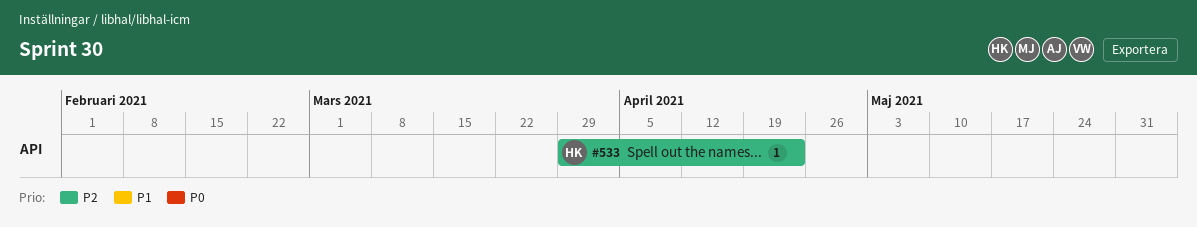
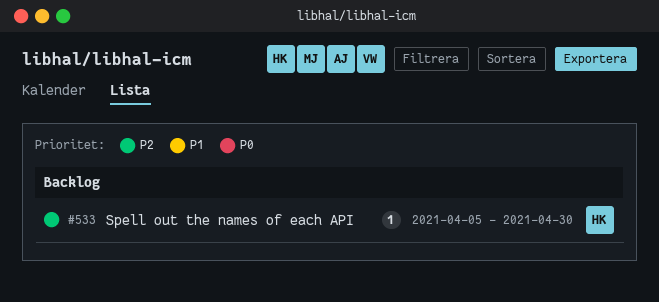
#533, start: Mar 29 -> Apr 5
#533, due: Apr 23 -> Apr 30

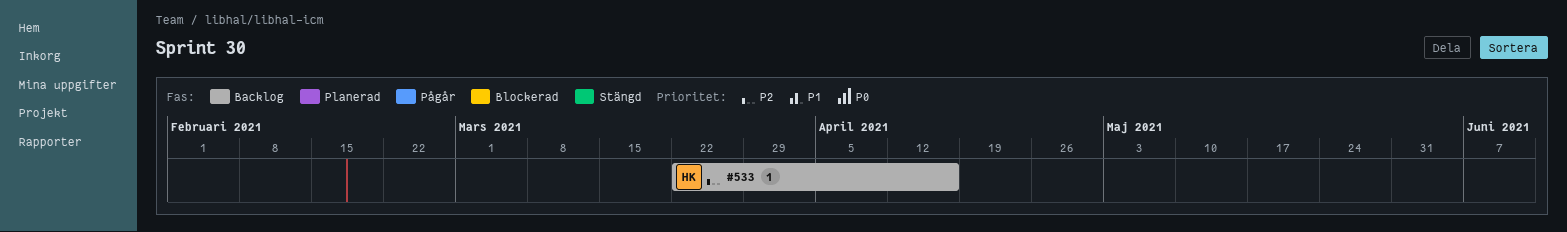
#533, start: Apr 5 -> Mar 22
#533, due: Apr 30 -> Apr 16

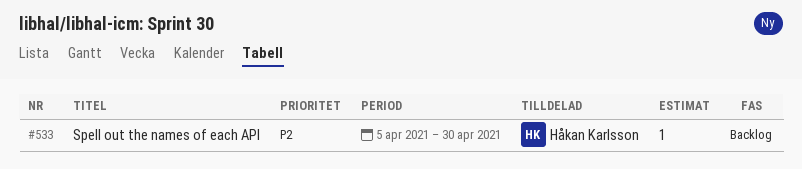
#533, start: Mar 22 -> Apr 5
#533, due: Apr 16 -> Apr 30

